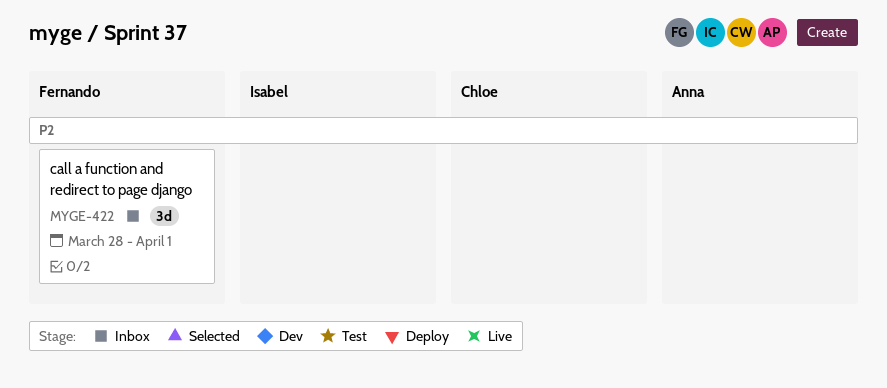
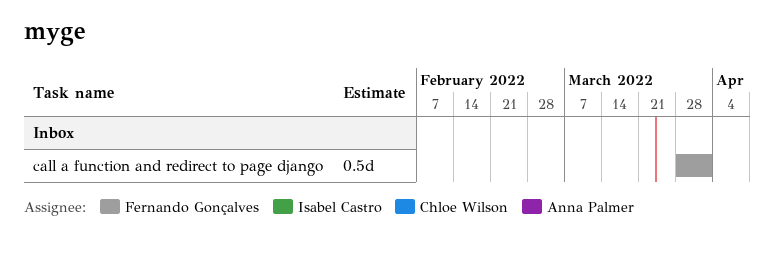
call a function and redirect to page django, estimate: 3d -> 0.5d

